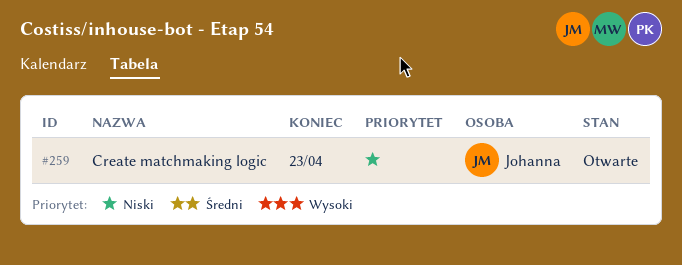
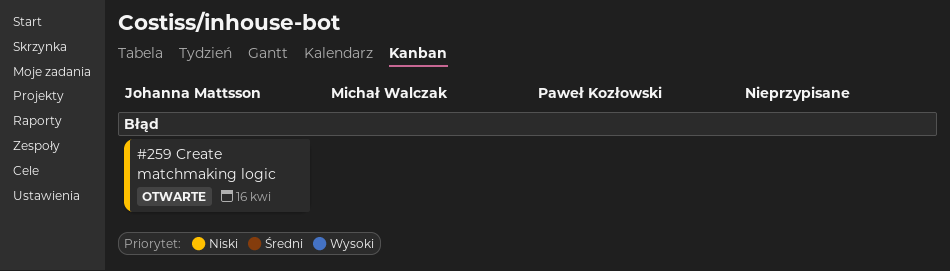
#259, due: Apr 23 -> Apr 16

